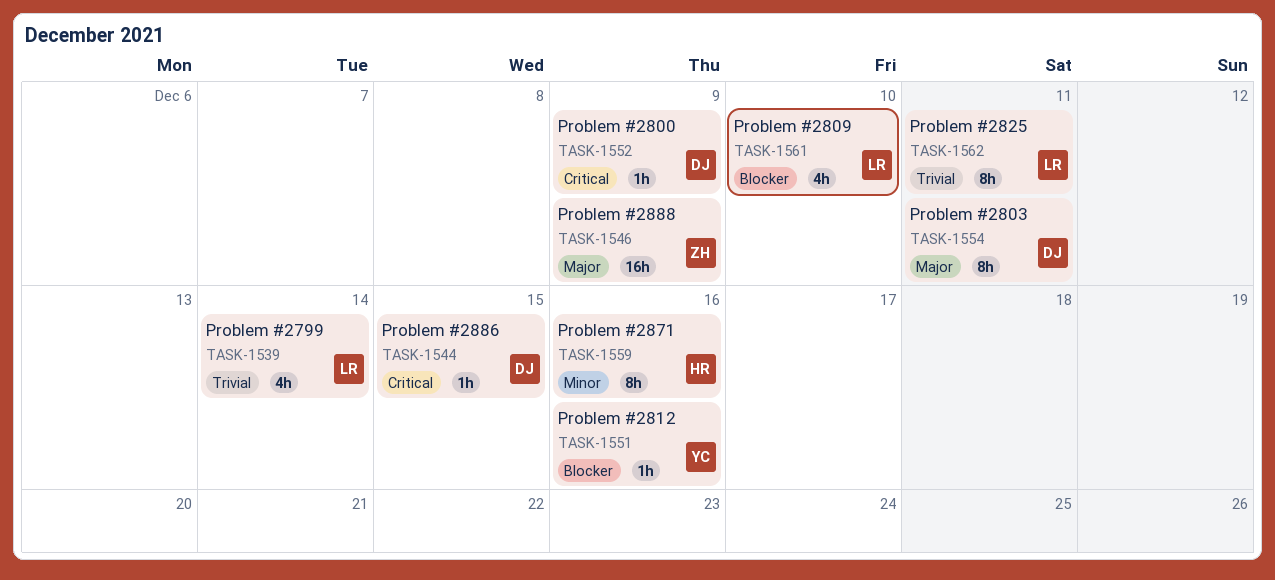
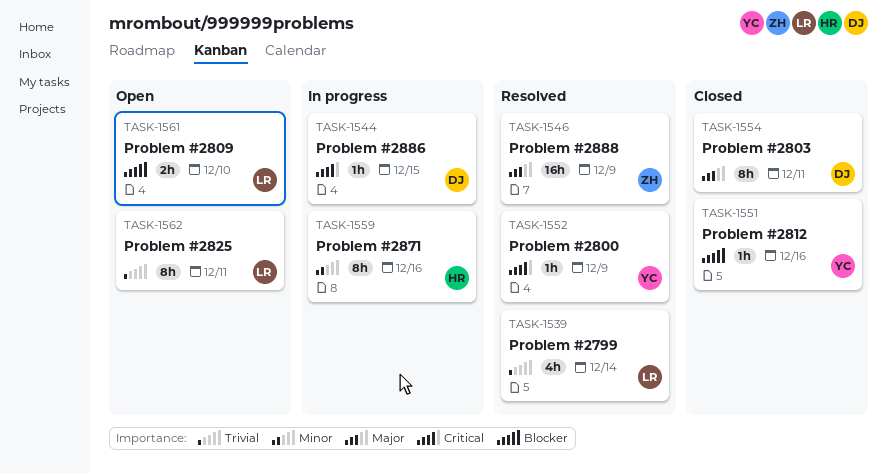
TASK-1552, owner: DJ -> YC
TASK-1561, estimate: 4h -> 2h

